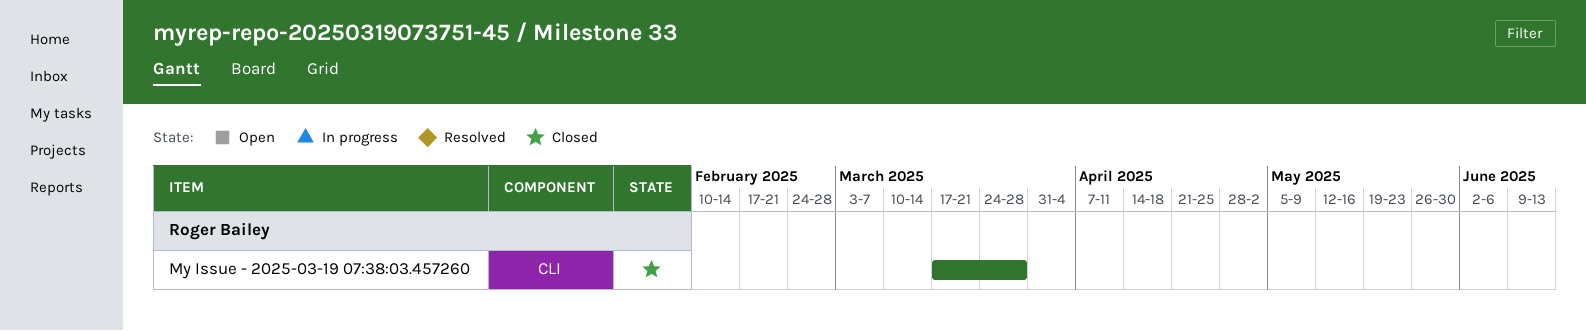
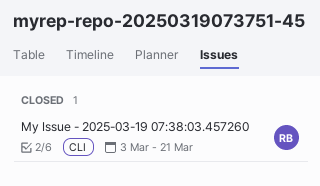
My Issue - 2025-03-19 07:38:03.457260, start: Mar 17 -> Mar 3
My Issue - 2025-03-19 07:38:03.457260, due: Mar 28 -> Mar 21

